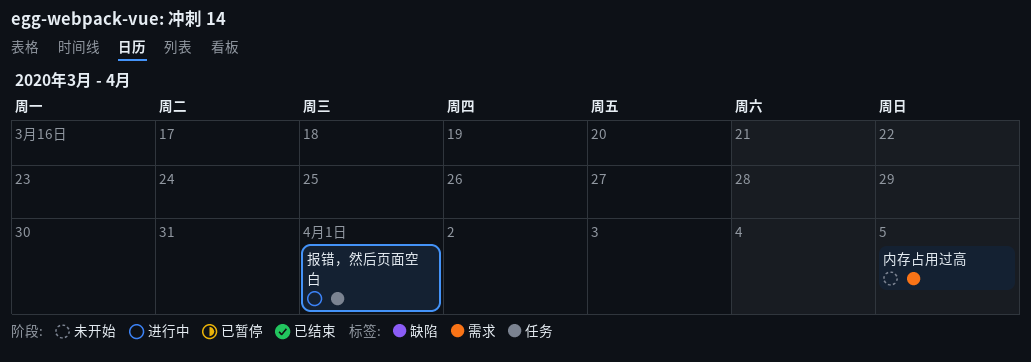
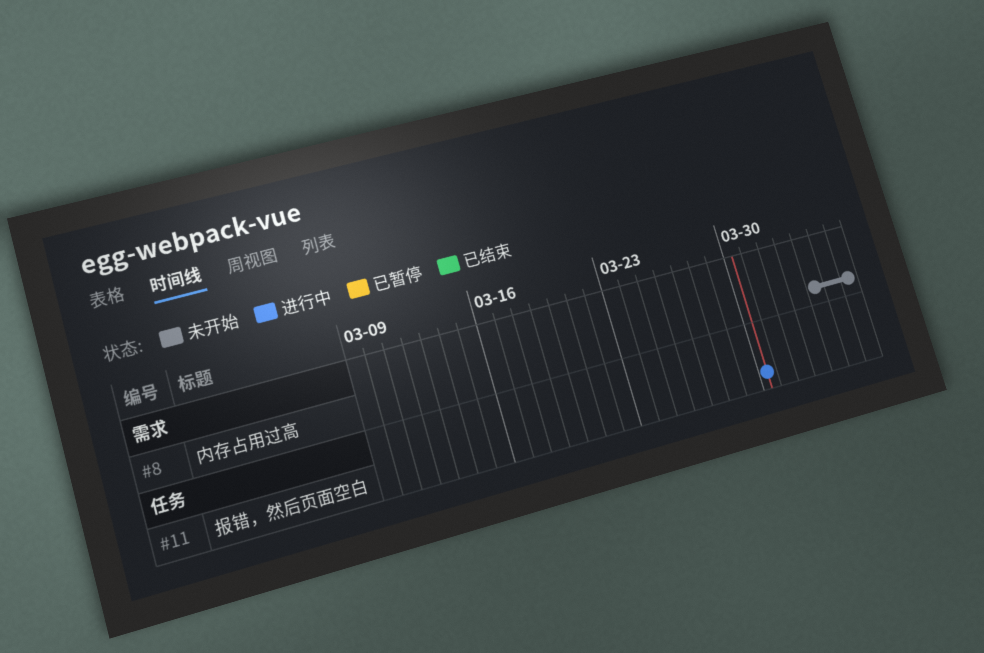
报错，然后页面空白, due: Apr 1 -> Mar 30

